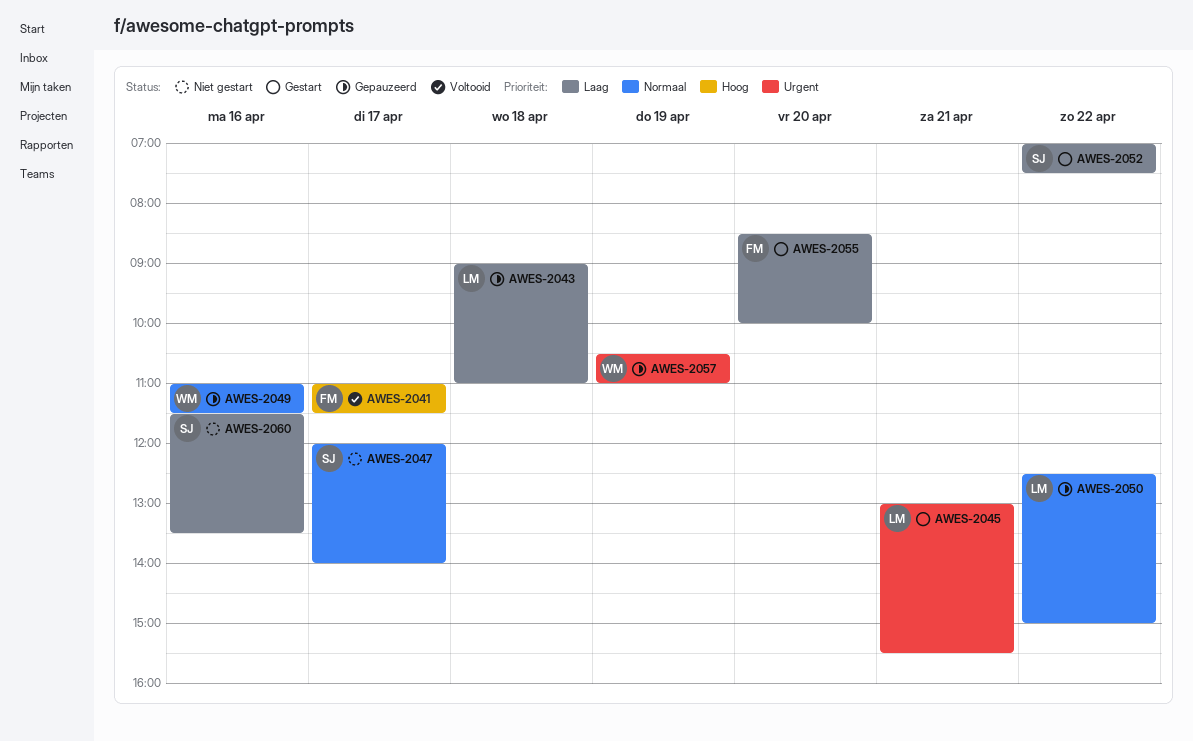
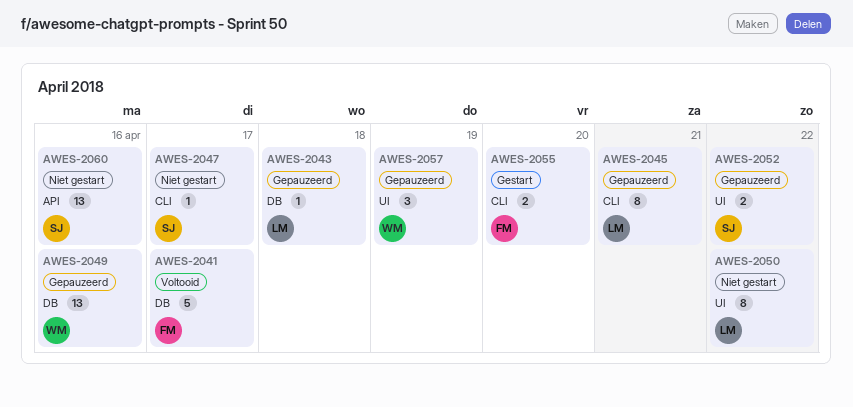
AWES-2045, status: Gestart -> Gepauzeerd
AWES-2050, status: Gepauzeerd -> Niet gestart
AWES-2052, status: Gestart -> Gepauzeerd

